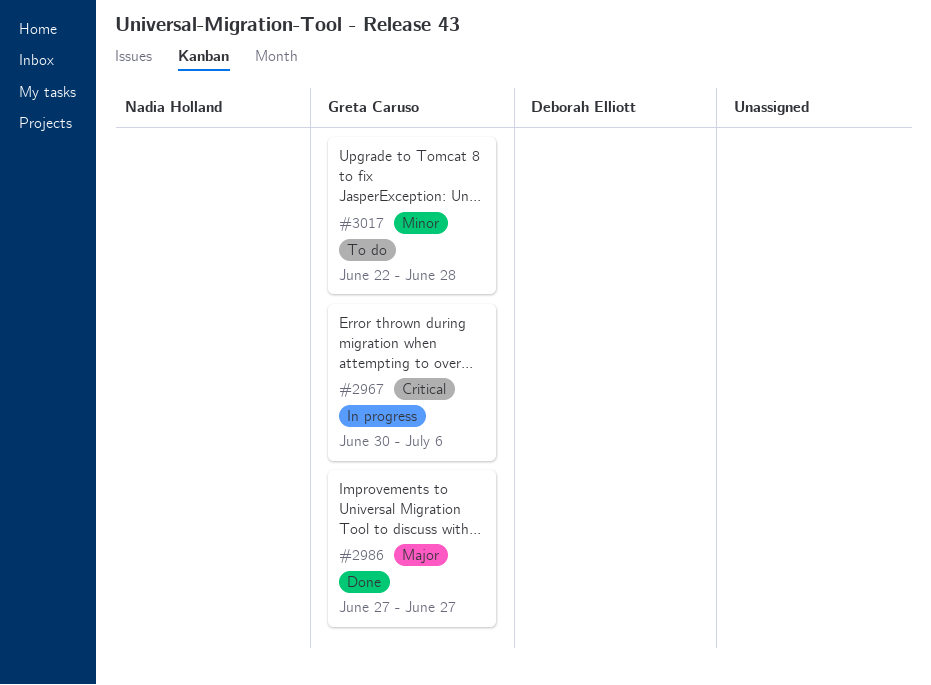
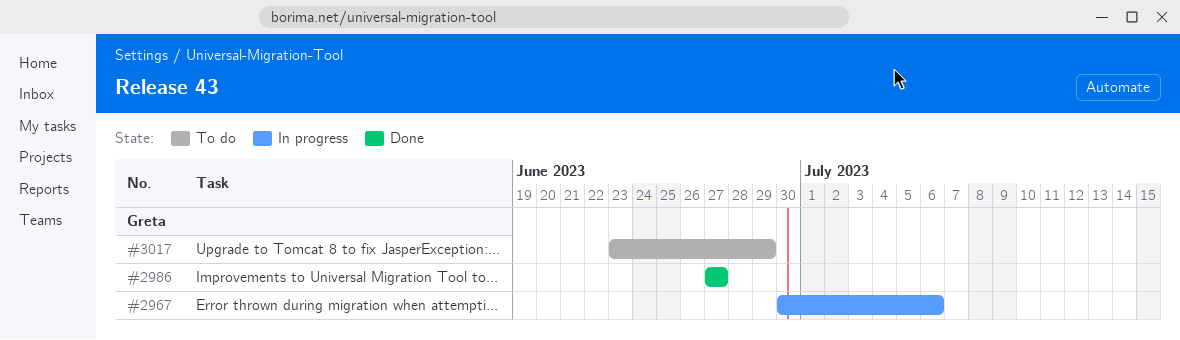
#3017, start: Jun 22 -> Jun 23
#3017, due: Jun 28 -> Jun 29

